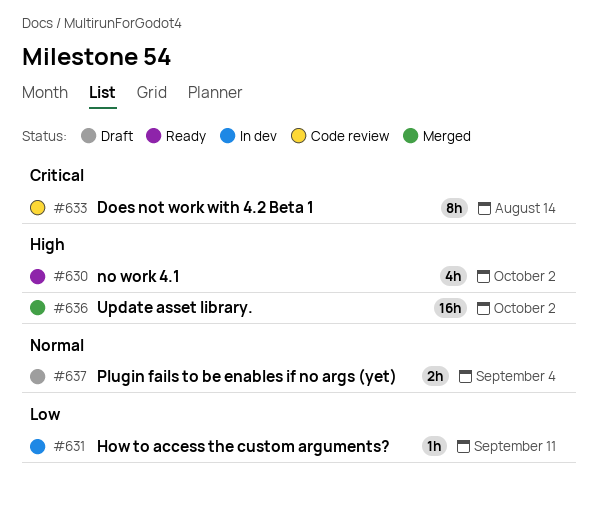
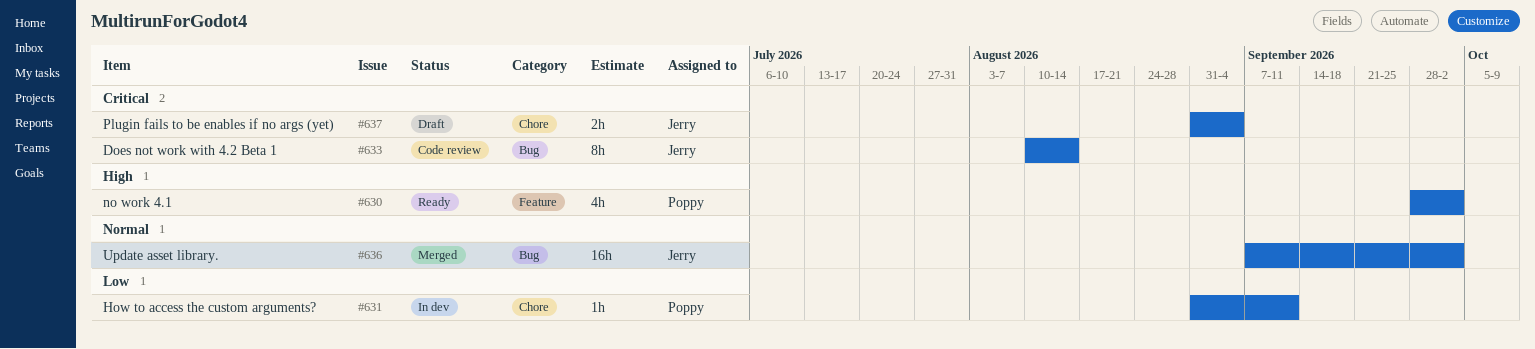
#636, priority: High -> Normal
#637, priority: Normal -> Critical

